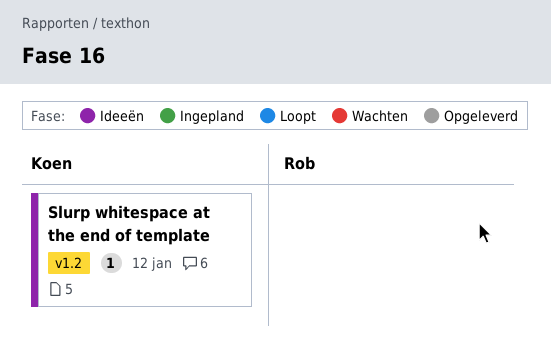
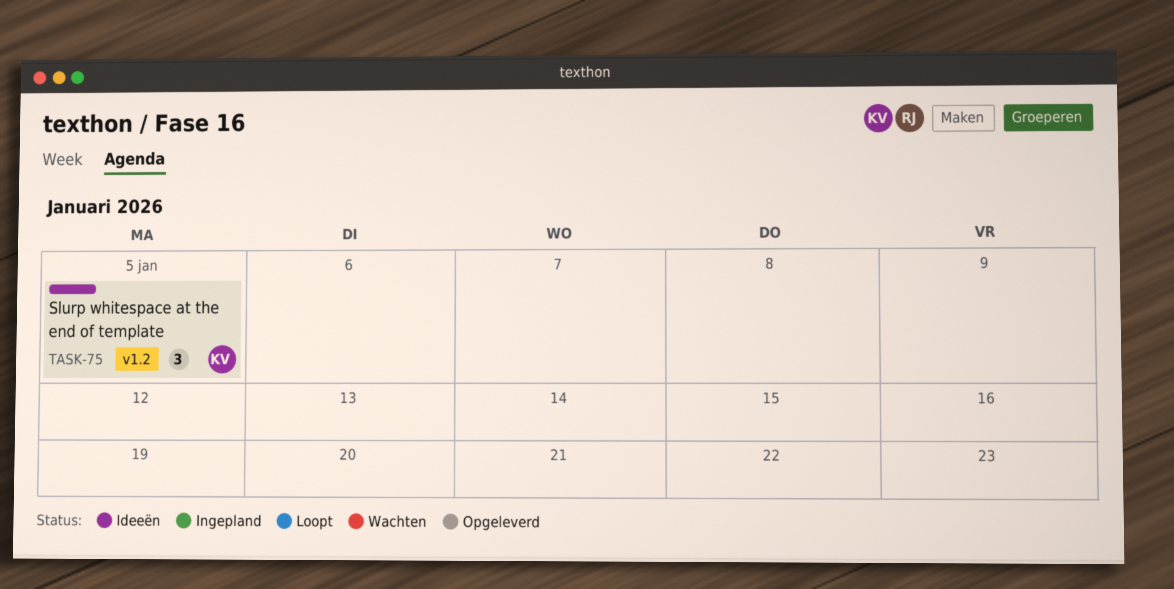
Slurp whitespace at the end of template, estimate: 1 -> 3
Slurp whitespace at the end of template, due: Jan 12 -> Jan 5

